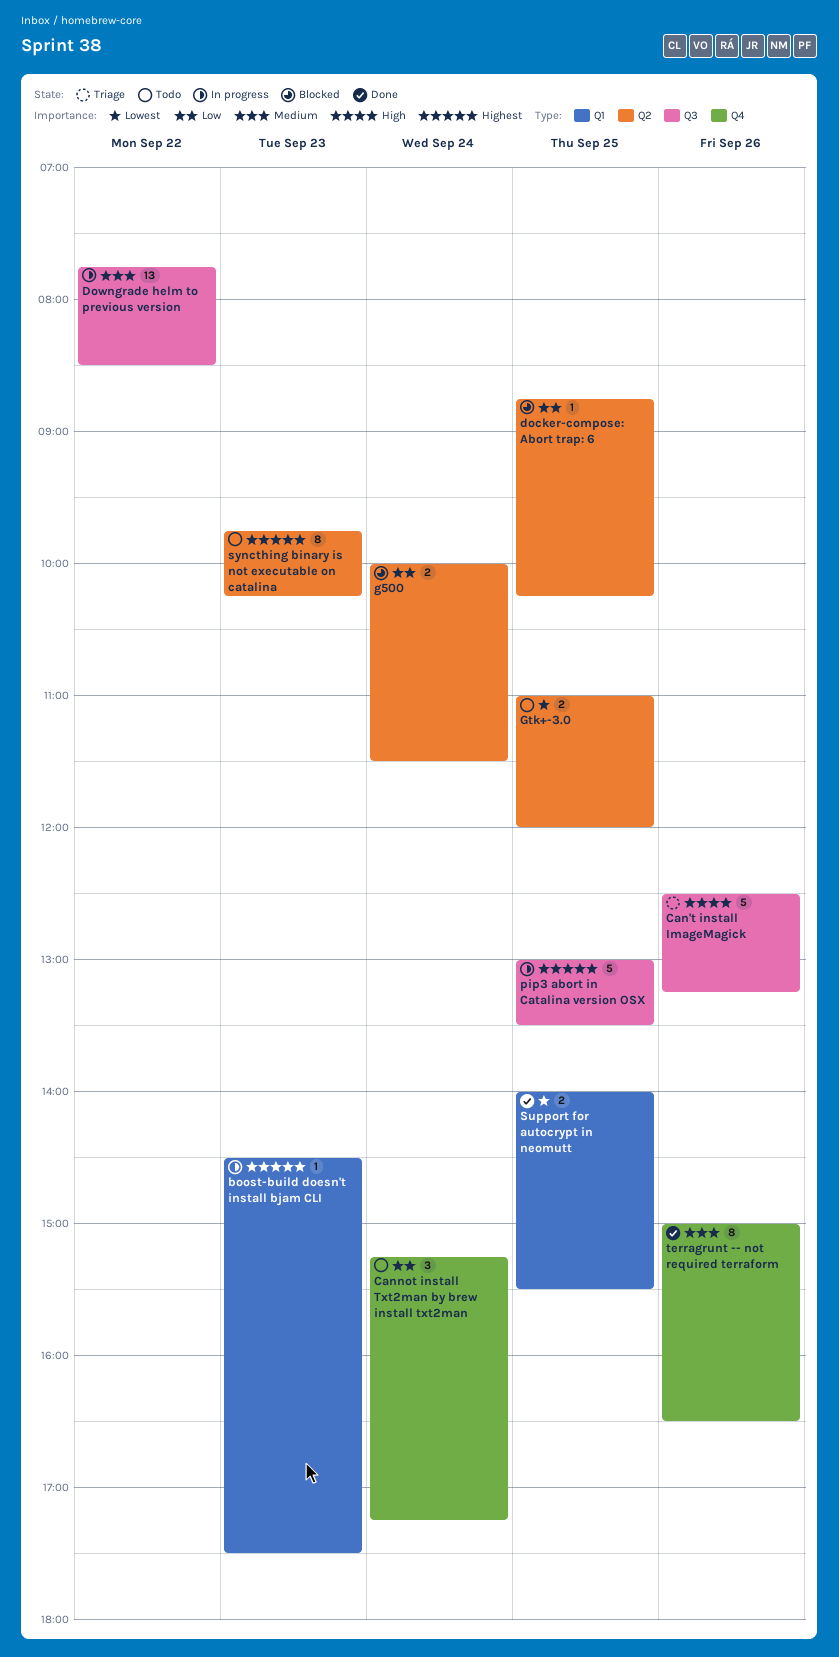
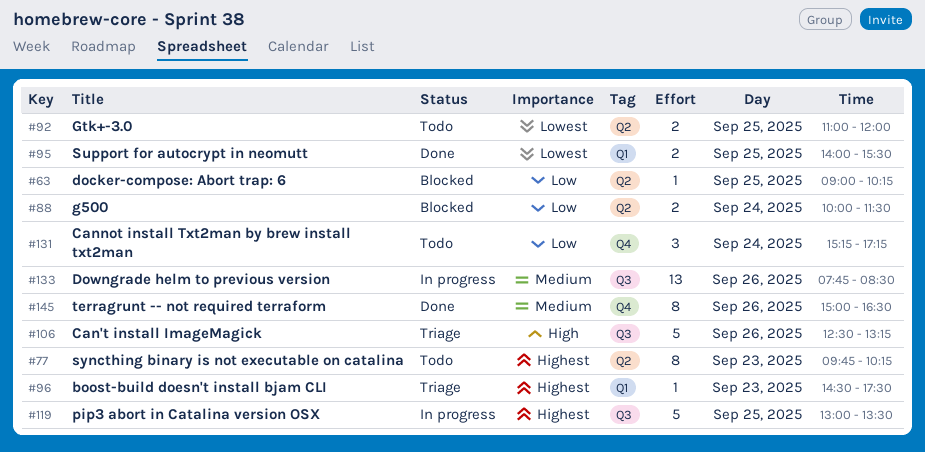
boost-build doesn't install bjam CLI, status: In progress -> Triage
docker-compose: Abort trap: 6, begins: 08:45 -> 09:00
Downgrade helm to previous version, day: Sep 22 -> Sep 26

